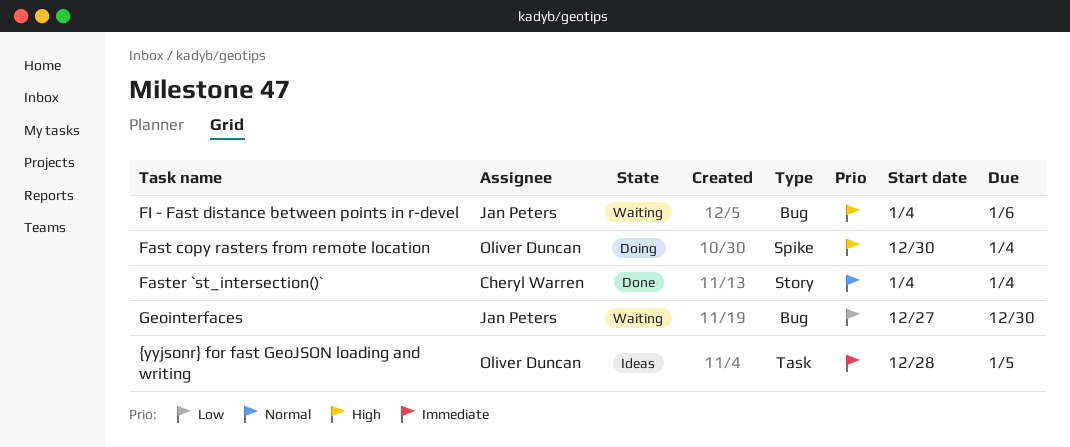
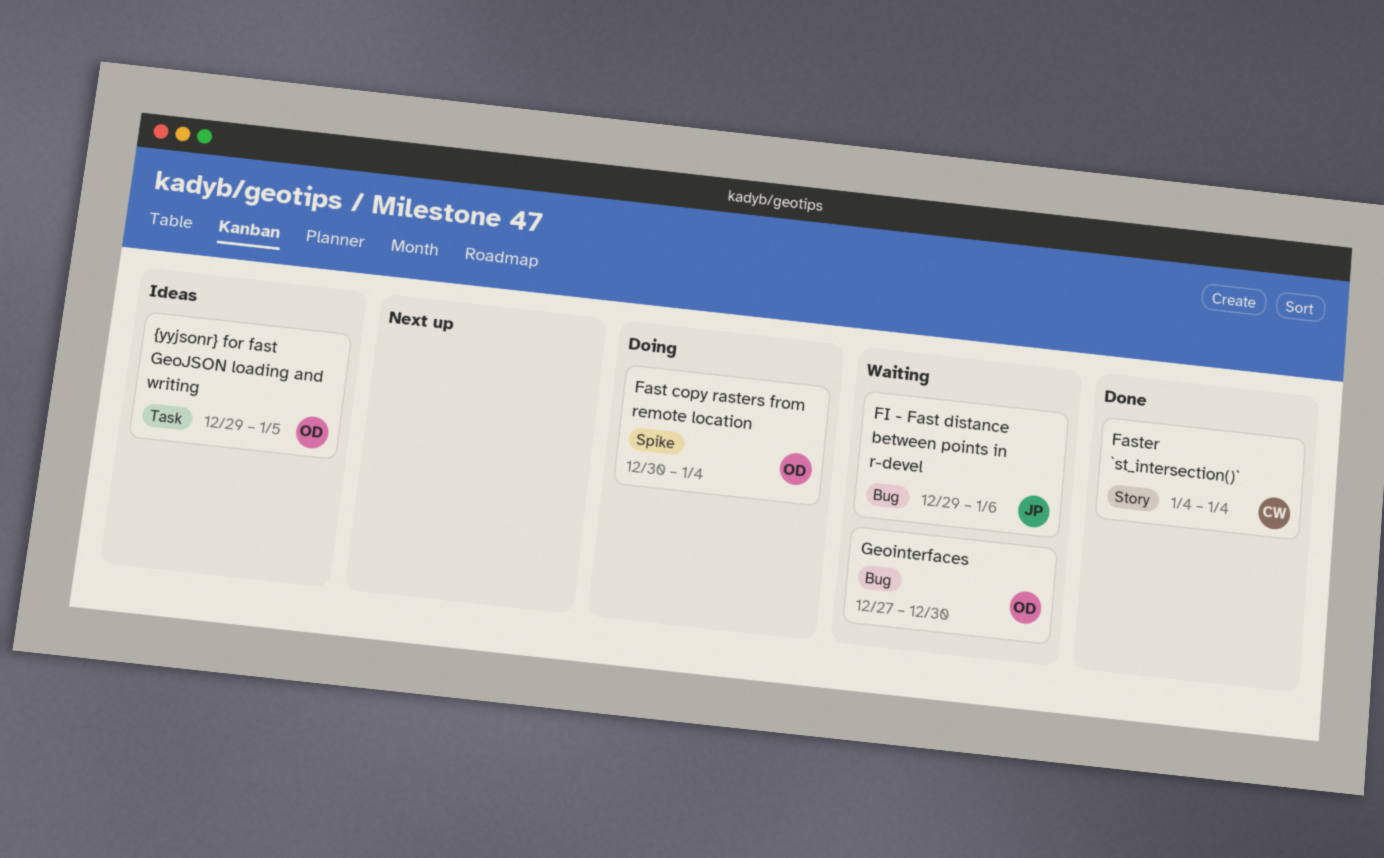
FI - Fast distance between points in r-devel, start: Jan 4 -> Dec 29
Geointerfaces, owner: Jan Peters -> Oliver Duncan
{yyjsonr} for fast GeoJSON loading and writing, start: Dec 28 -> Dec 29

